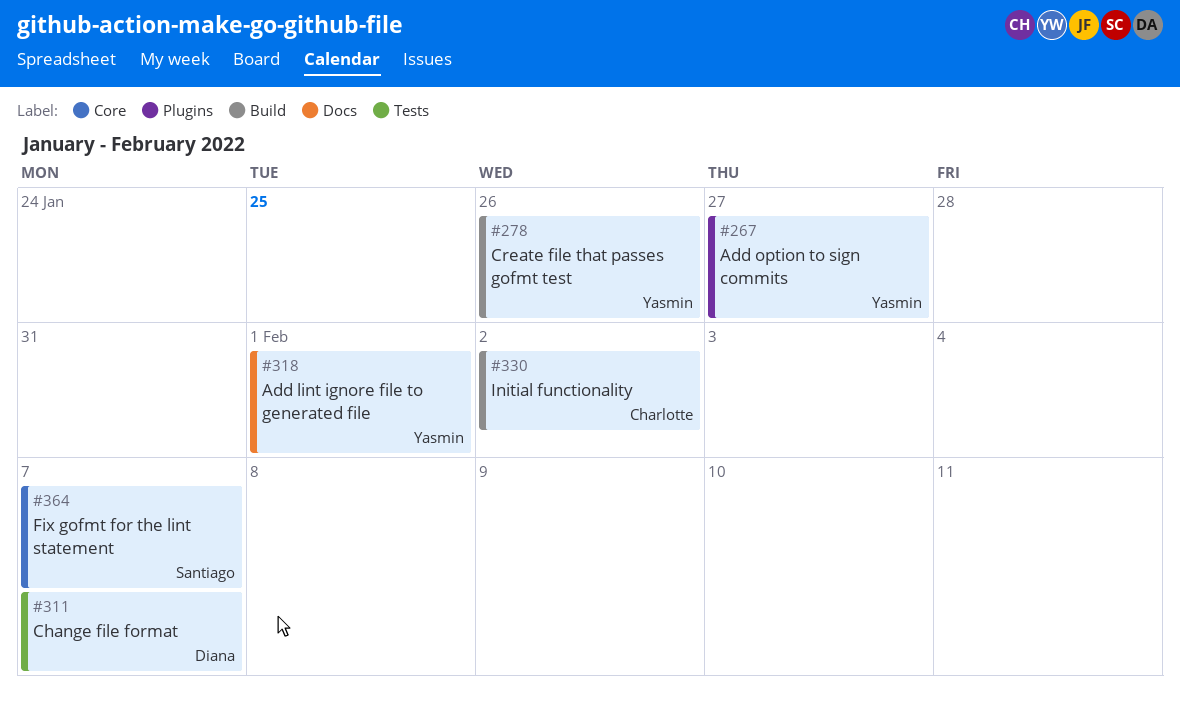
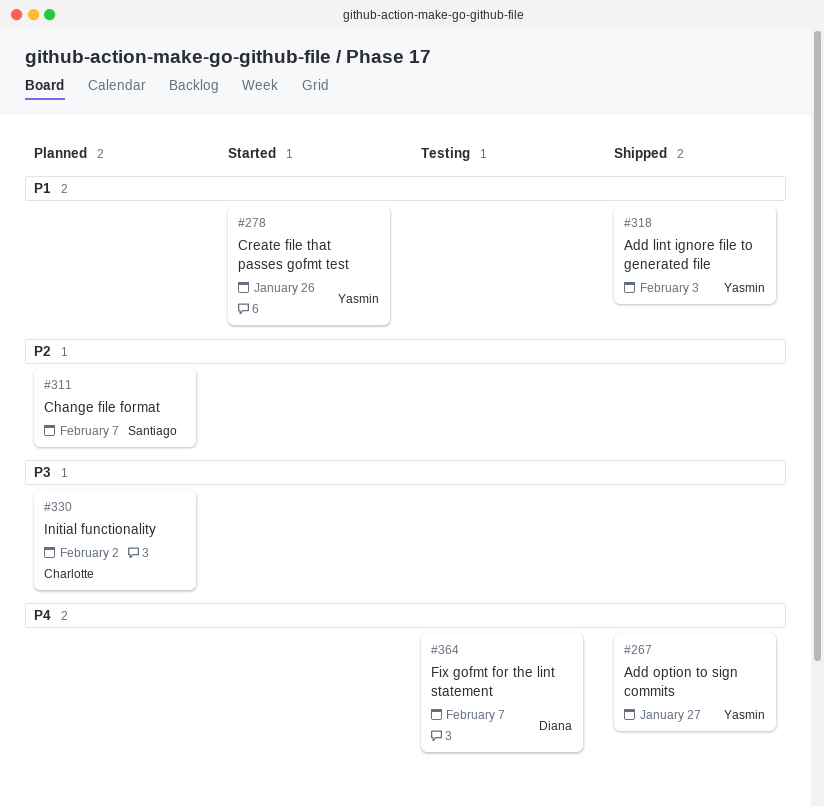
#311, owner: Diana -> Santiago
#318, due: Feb 1 -> Feb 3
#364, owner: Santiago -> Diana

